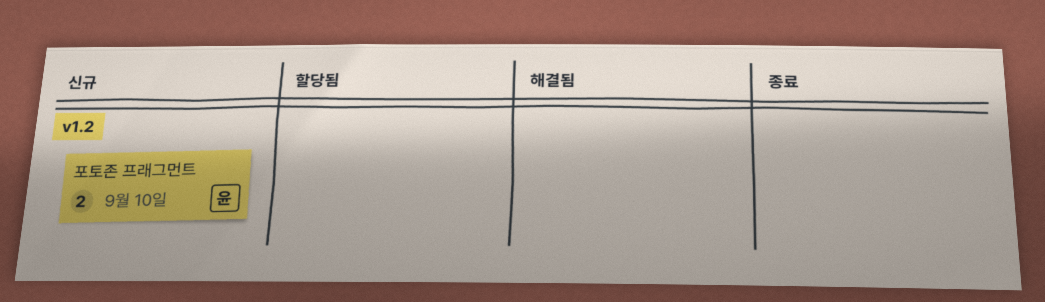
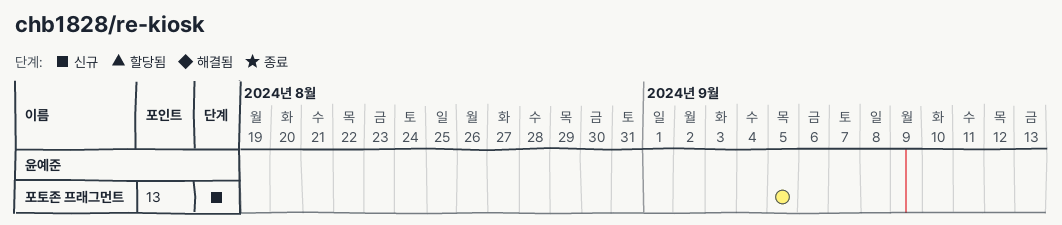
포토존 프래그먼트, estimate: 2 -> 13
포토존 프래그먼트, due: Sep 10 -> Sep 5

